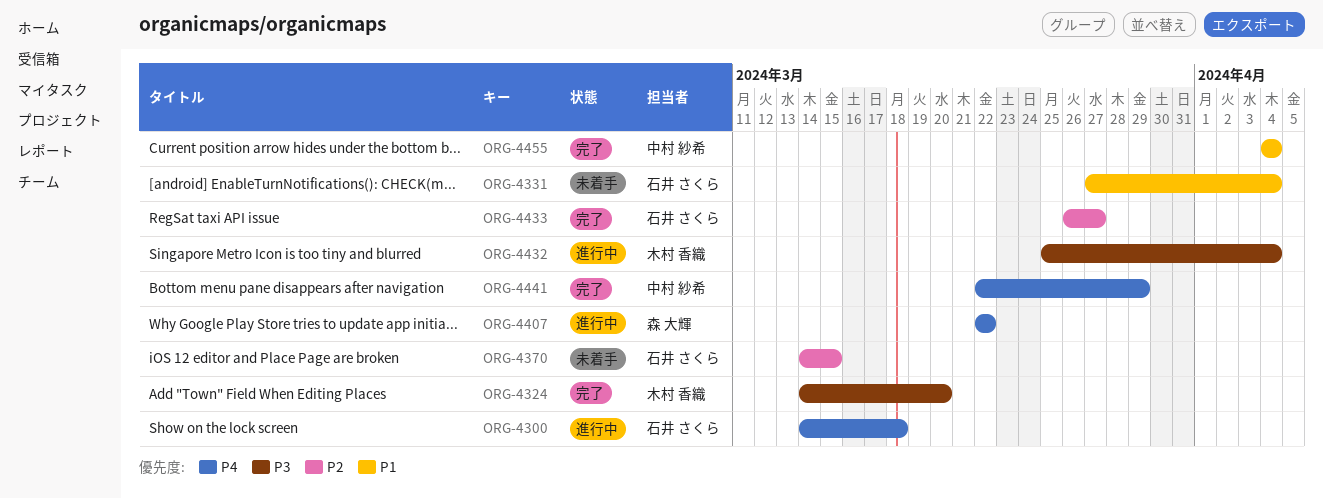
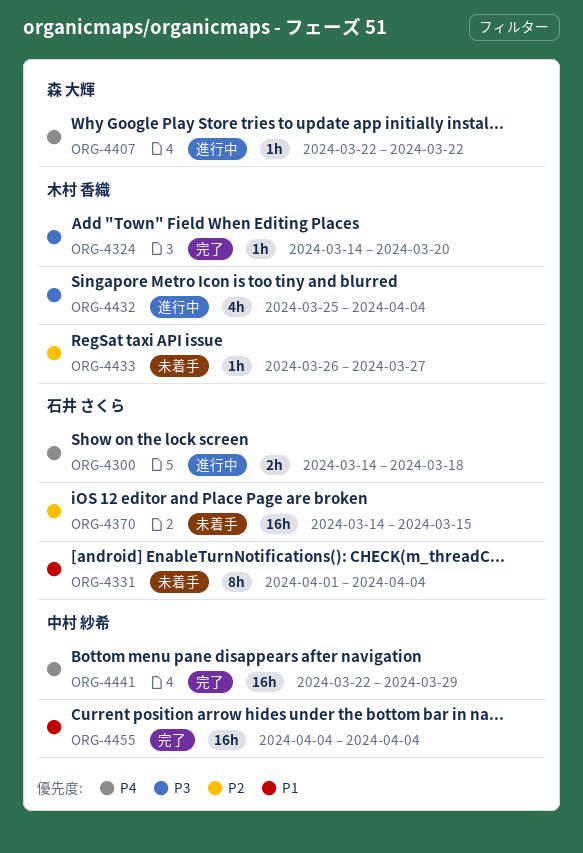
ORG-4331, start: Mar 27 -> Apr 1
ORG-4433, status: 完了 -> 未着手
ORG-4433, owner: 石井 さくら -> 木村 香織

